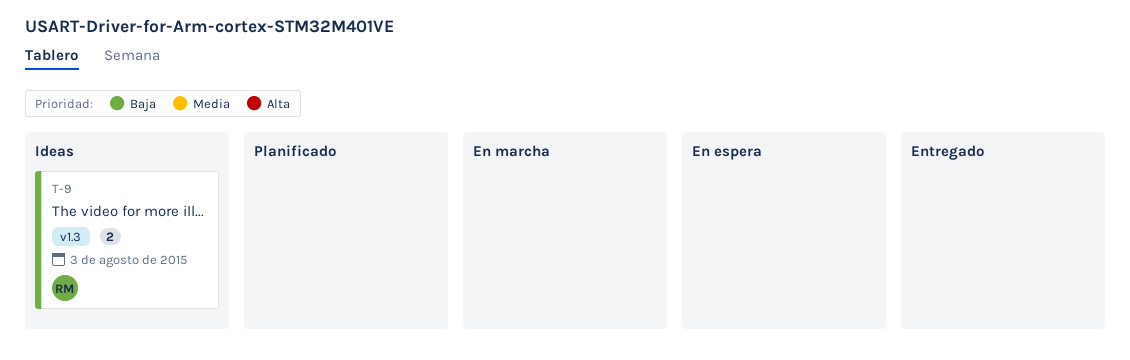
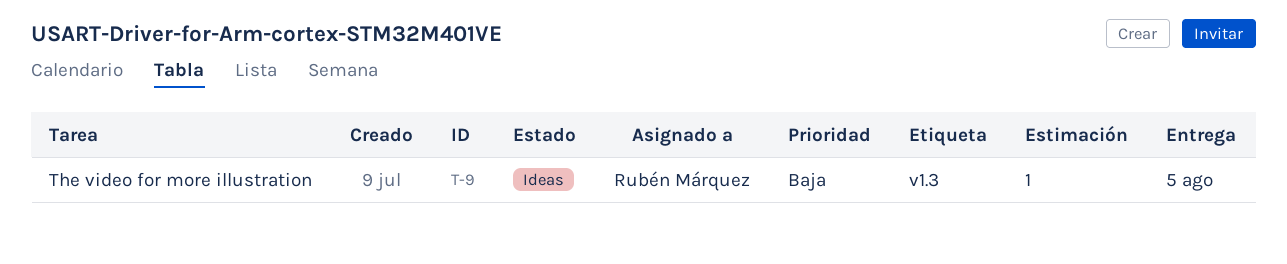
T-9, estimate: 2 -> 1
T-9, due: Aug 3 -> Aug 5

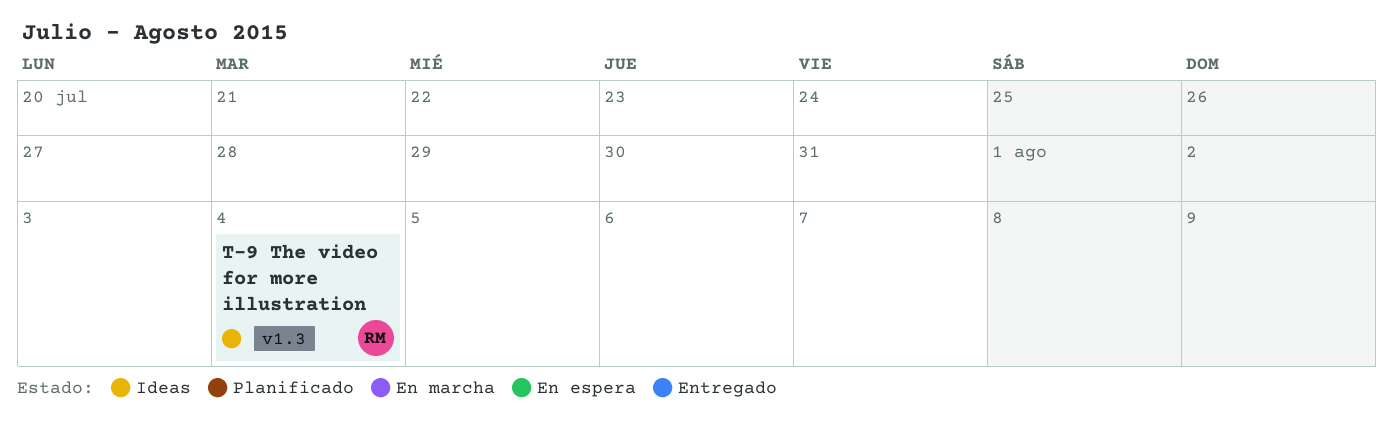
T-9, due: Aug 5 -> Aug 4

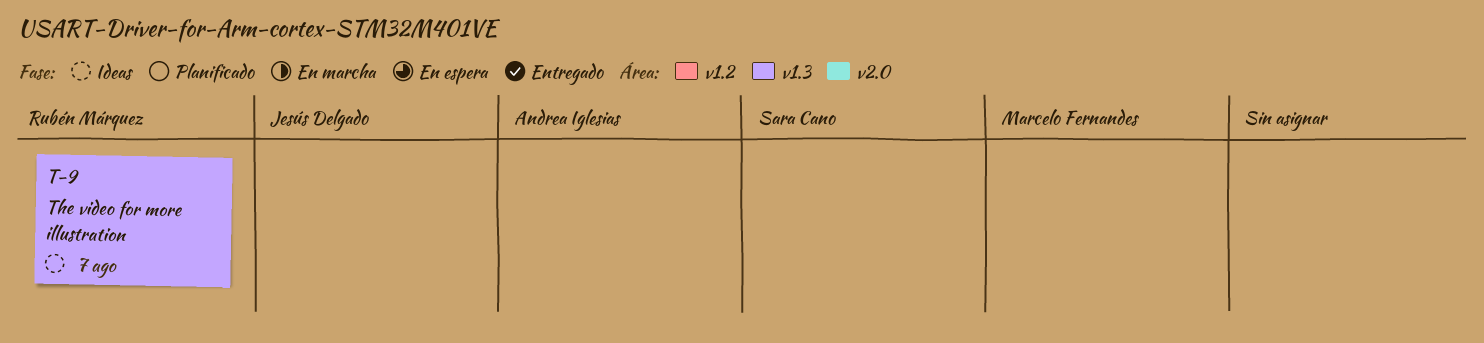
T-9, due: Aug 4 -> Aug 7

